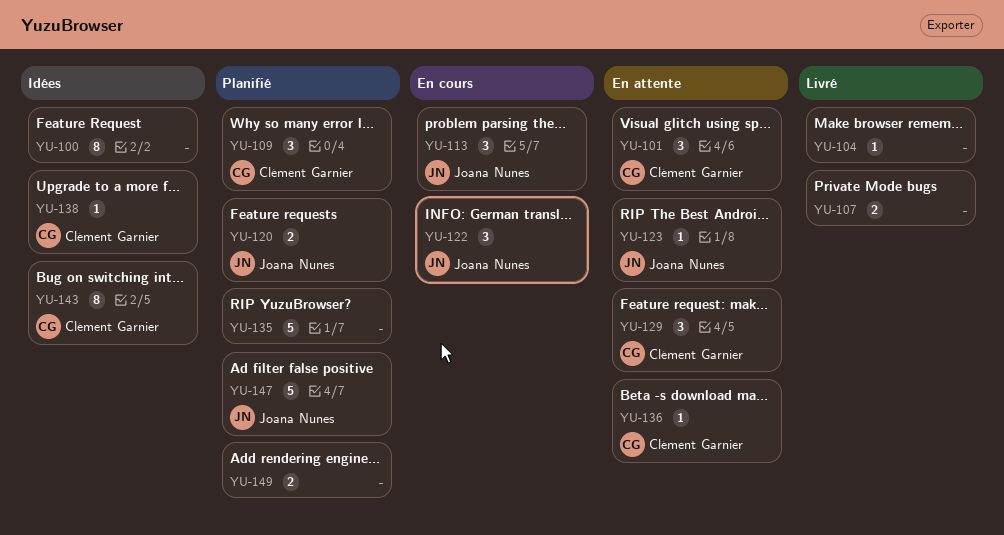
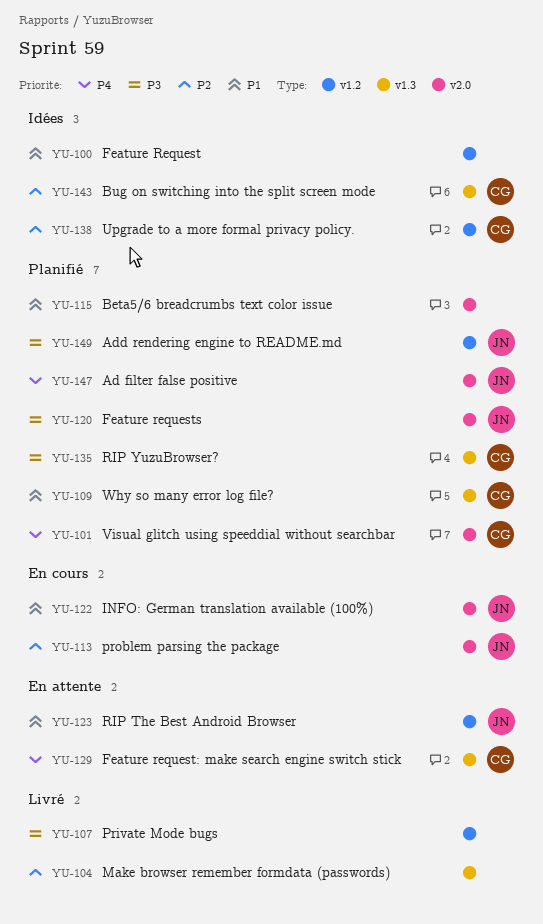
YU-101, status: En attente -> Planifié
YU-115: none -> present
YU-135, owner: none -> Clément Garnier
YU-136: present -> none
YU-149, owner: none -> Joana Nunes

